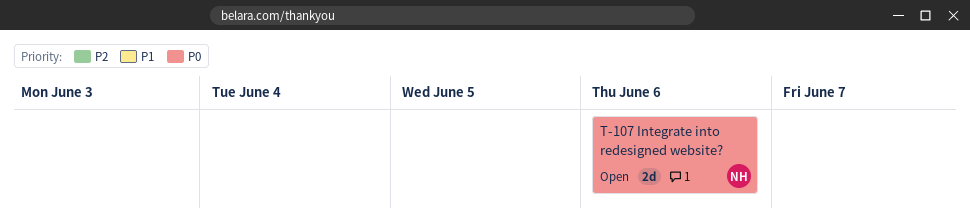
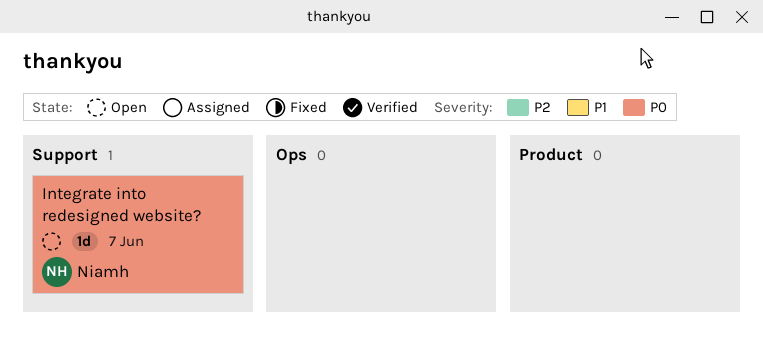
Integrate into redesigned website?, estimate: 2d -> 1d
Integrate into redesigned website?, due: Jun 6 -> Jun 7

